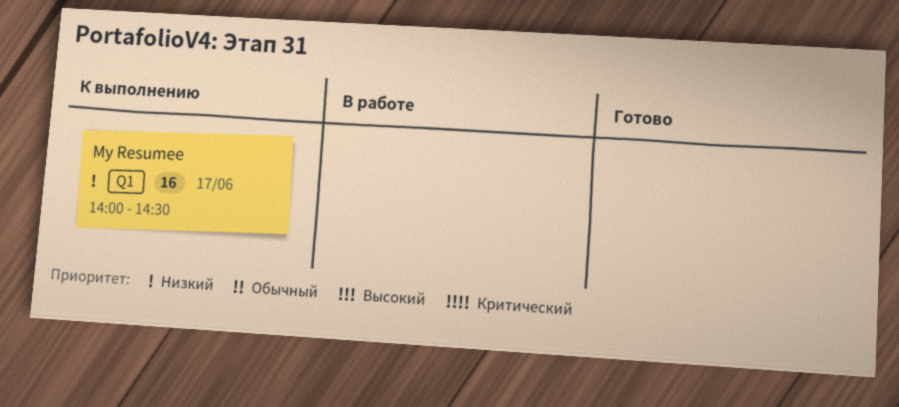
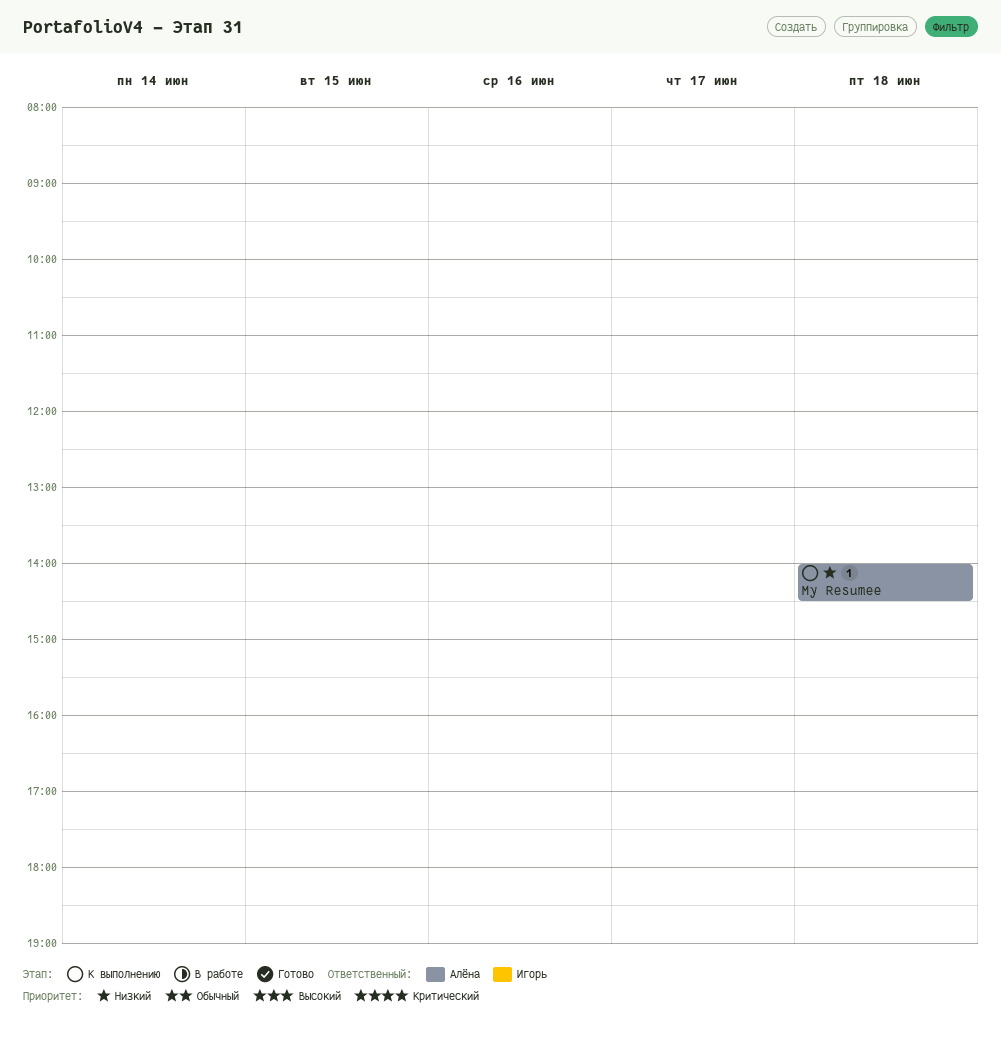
My Resumee, estimate: 16 -> 1
My Resumee, day: Jun 17 -> Jun 18

